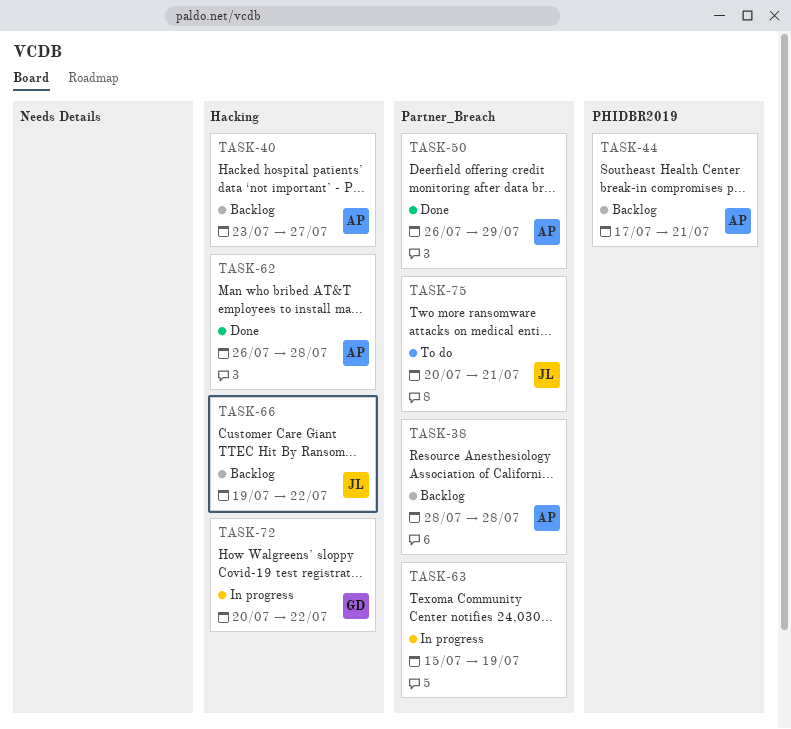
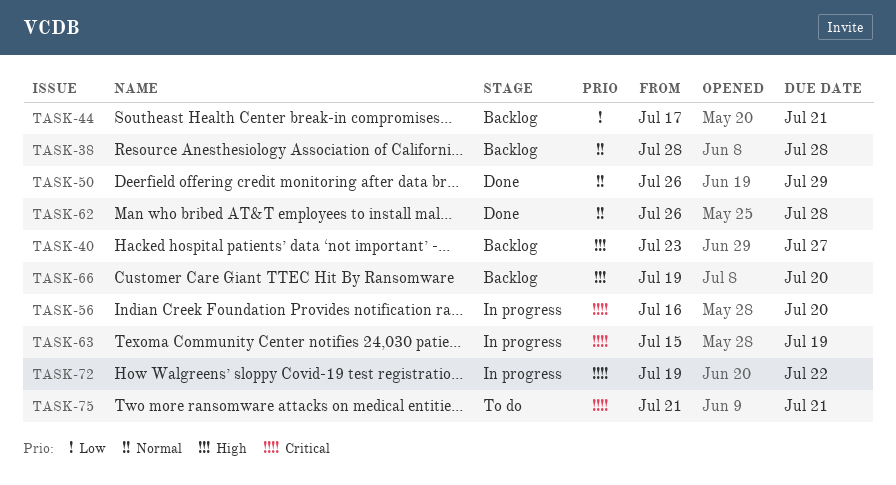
TASK-56: none -> present
TASK-66, due: Jul 22 -> Jul 20
TASK-72, start: Jul 20 -> Jul 19
TASK-75, start: Jul 20 -> Jul 21

